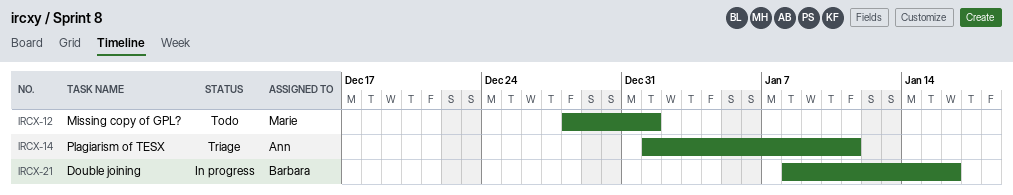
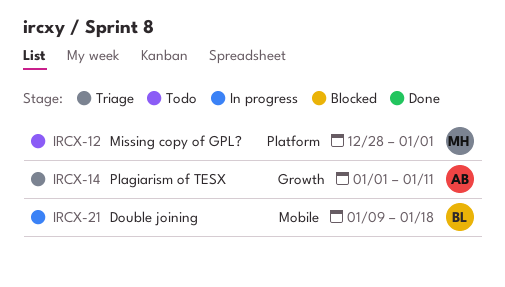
IRCX-21, start: Jan 8 -> Jan 9
IRCX-21, due: Jan 16 -> Jan 18

